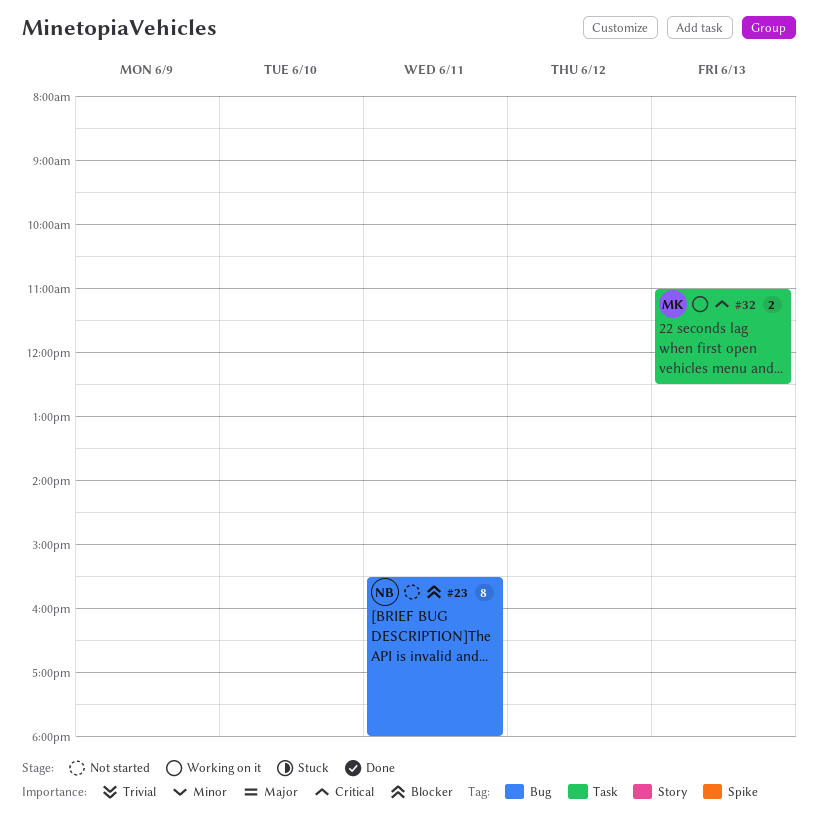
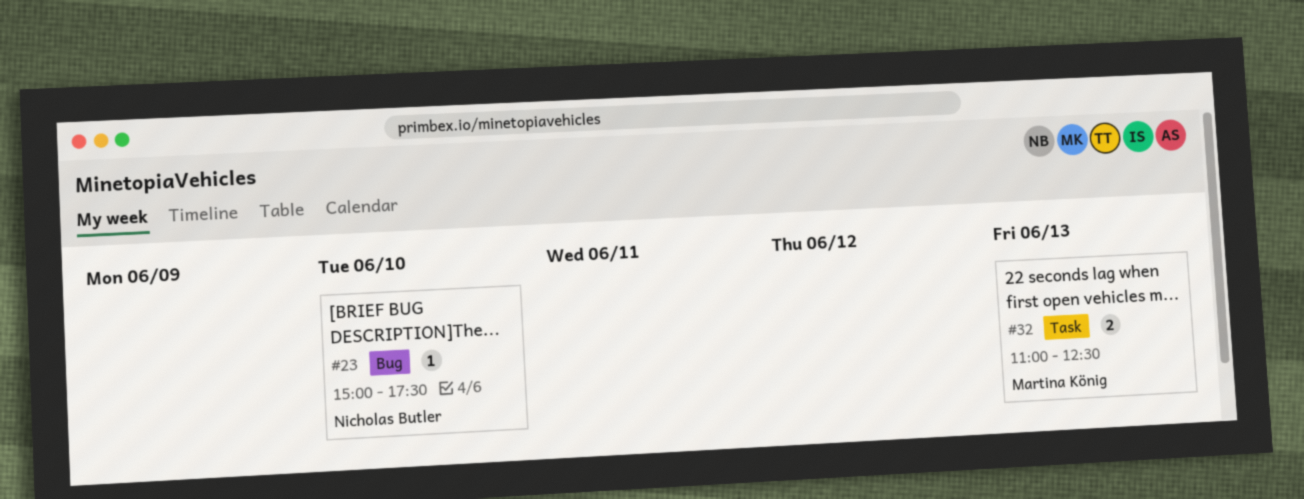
#23, estimate: 8 -> 1
#23, day: Jun 11 -> Jun 10
#23, begins: 15:30 -> 15:00
#23, ends: 18:00 -> 17:30

